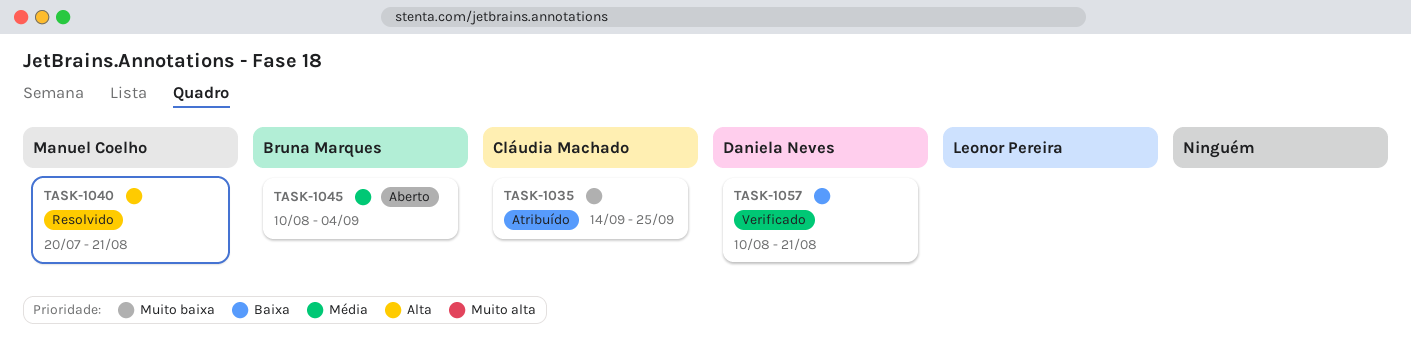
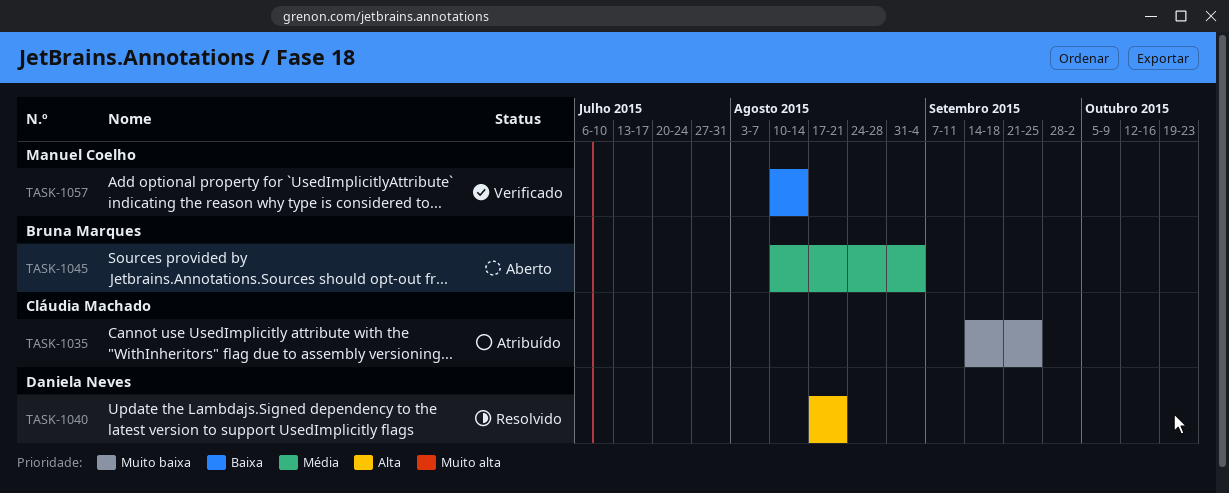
TASK-1040, owner: Manuel Coelho -> Daniela Neves
TASK-1040, start: Jul 20 -> Aug 17
TASK-1057, owner: Daniela Neves -> Manuel Coelho
TASK-1057, due: Aug 21 -> Aug 14

